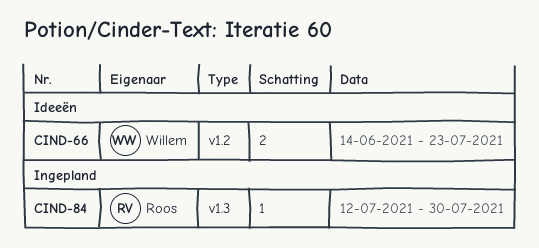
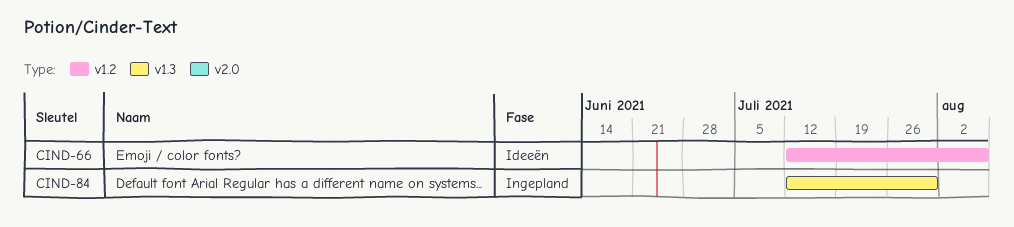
CIND-66, start: Jun 14 -> Jul 12
CIND-66, due: Jul 23 -> Aug 6

